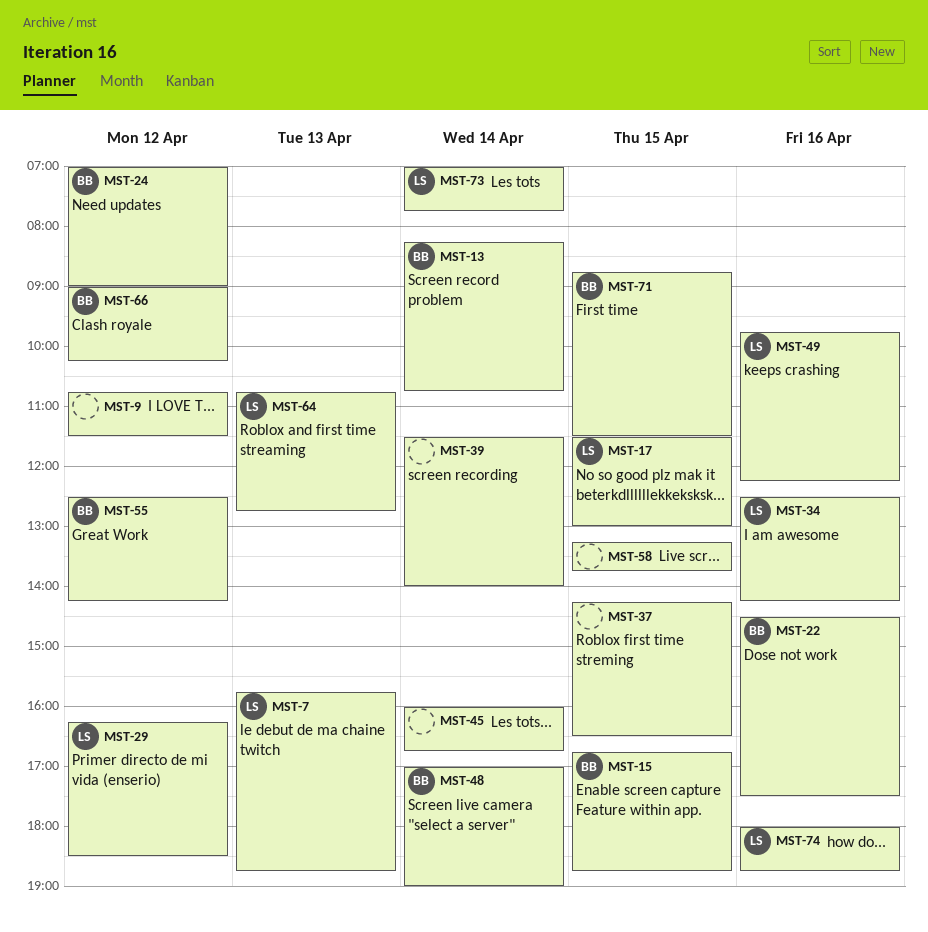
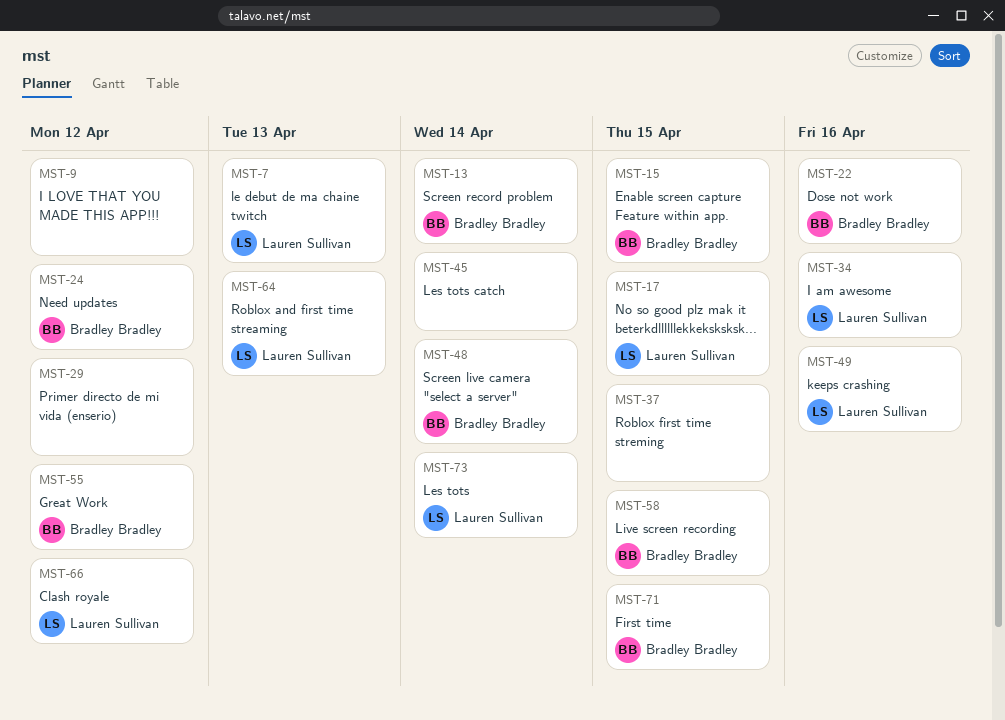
MST-29, owner: Lauren Sullivan -> none
MST-39: present -> none
MST-58, owner: none -> Bradley Bradley
MST-66, owner: Bradley Bradley -> Lauren Sullivan
MST-74: present -> none

